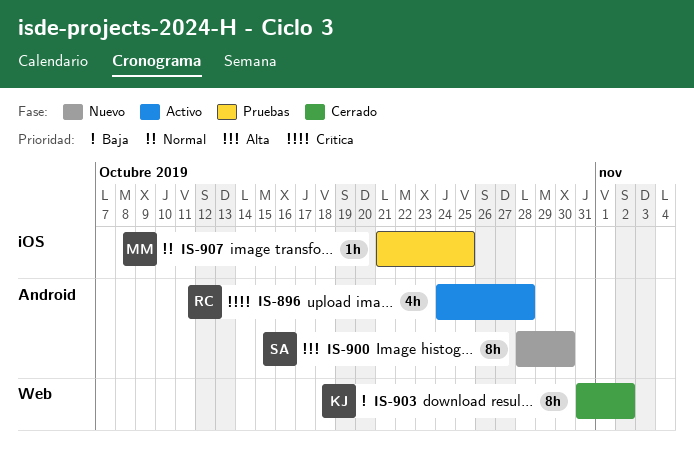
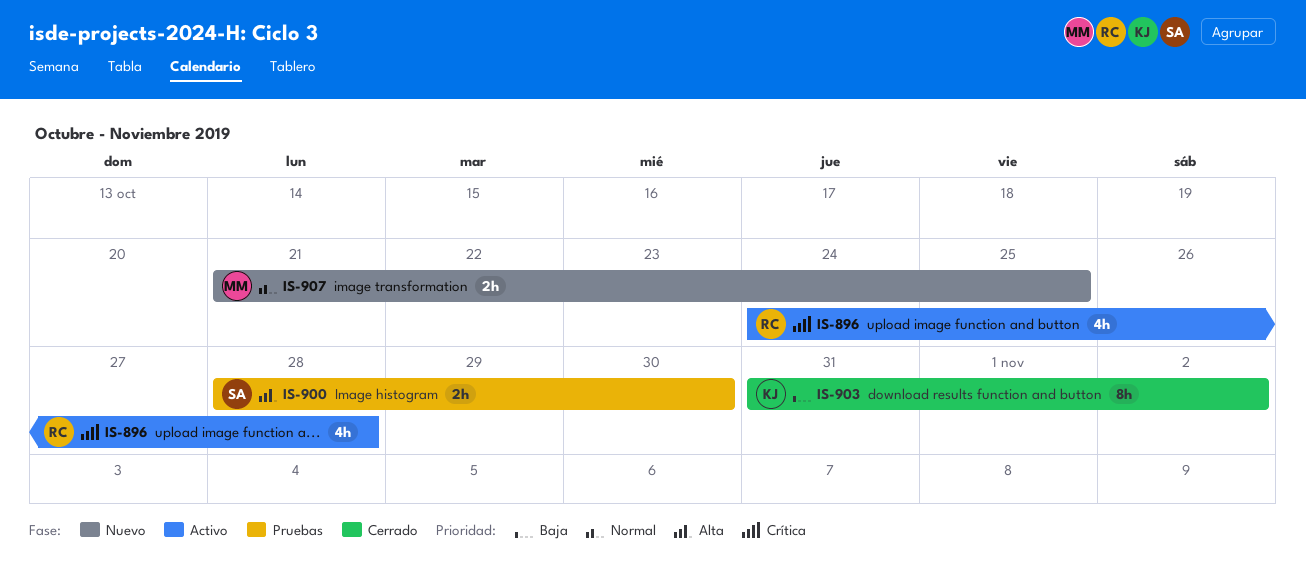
IS-900, status: Nuevo -> Pruebas
IS-900, estimate: 8h -> 2h
IS-907, status: Pruebas -> Nuevo
IS-907, estimate: 1h -> 2h

